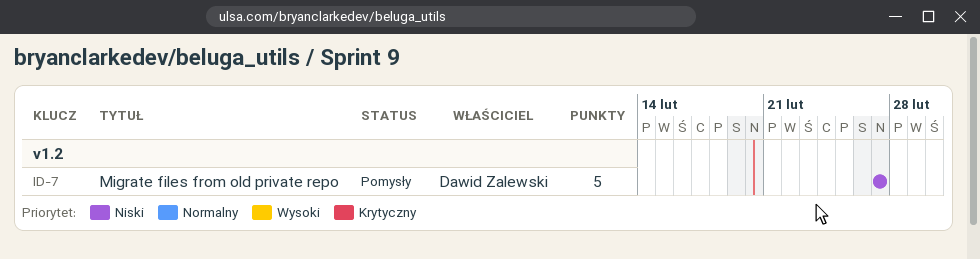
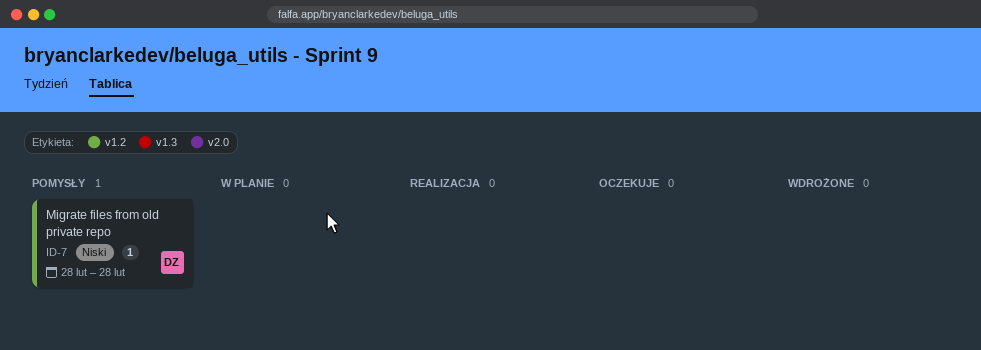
ID-7, estimate: 5 -> 1
ID-7, start: Feb 27 -> Feb 28
ID-7, due: Feb 27 -> Feb 28

